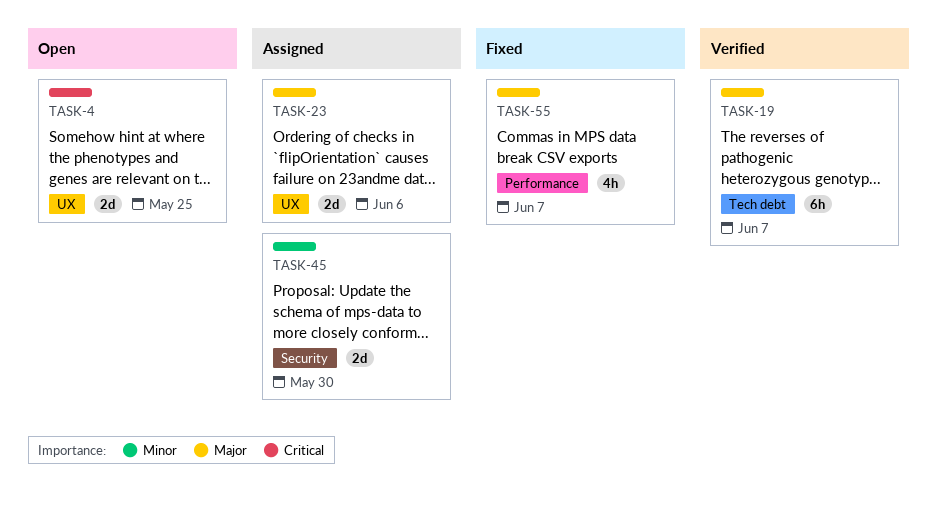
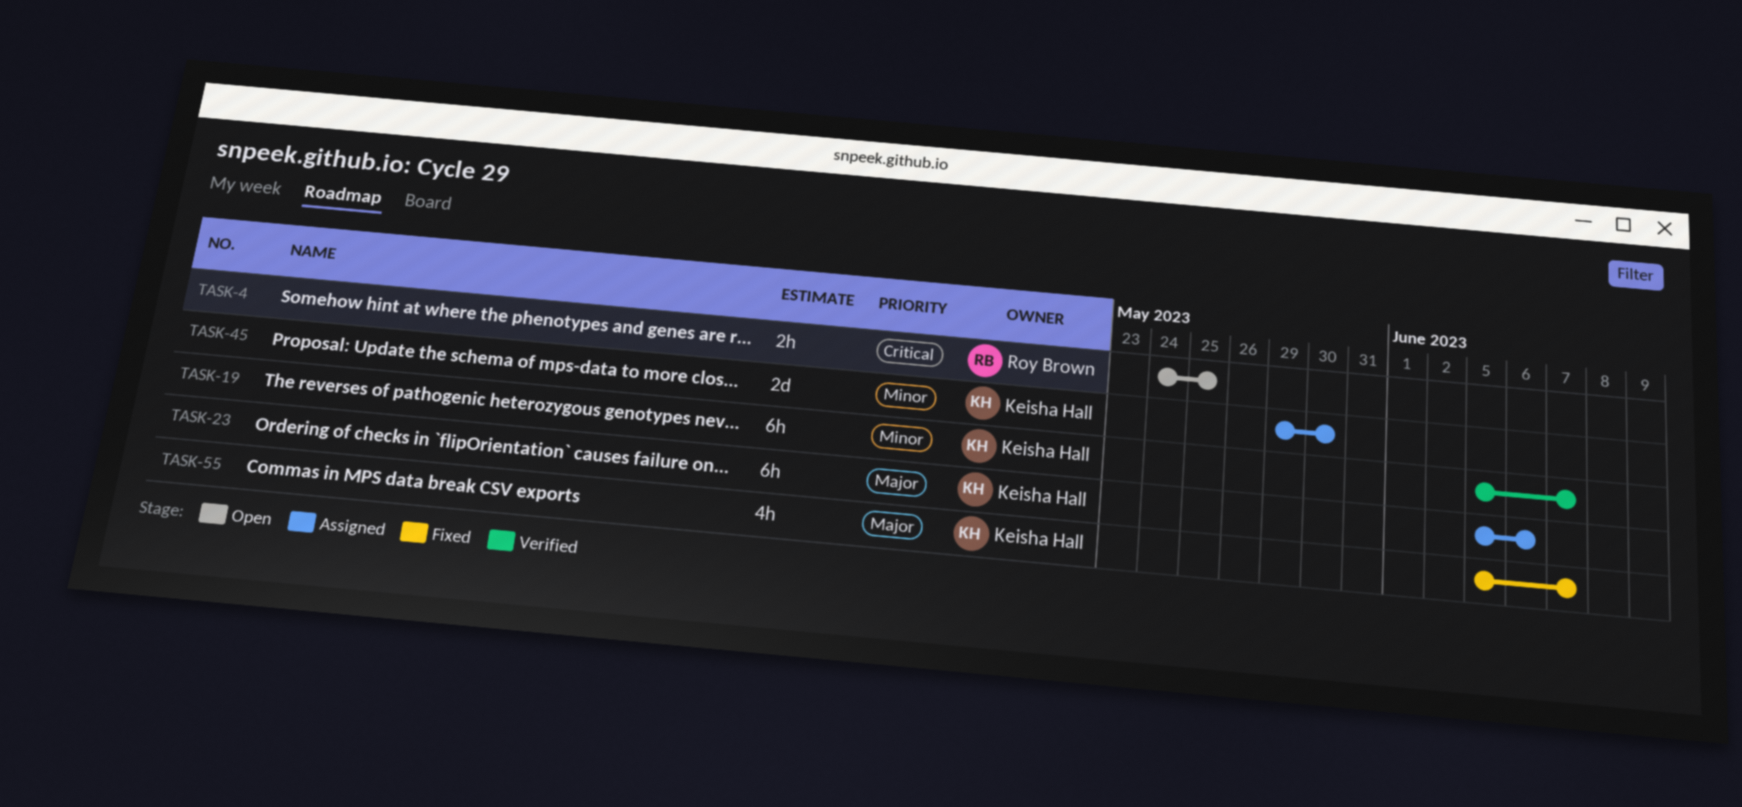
TASK-4, estimate: 2d -> 2h
TASK-19, priority: Major -> Minor
TASK-23, estimate: 2d -> 6h

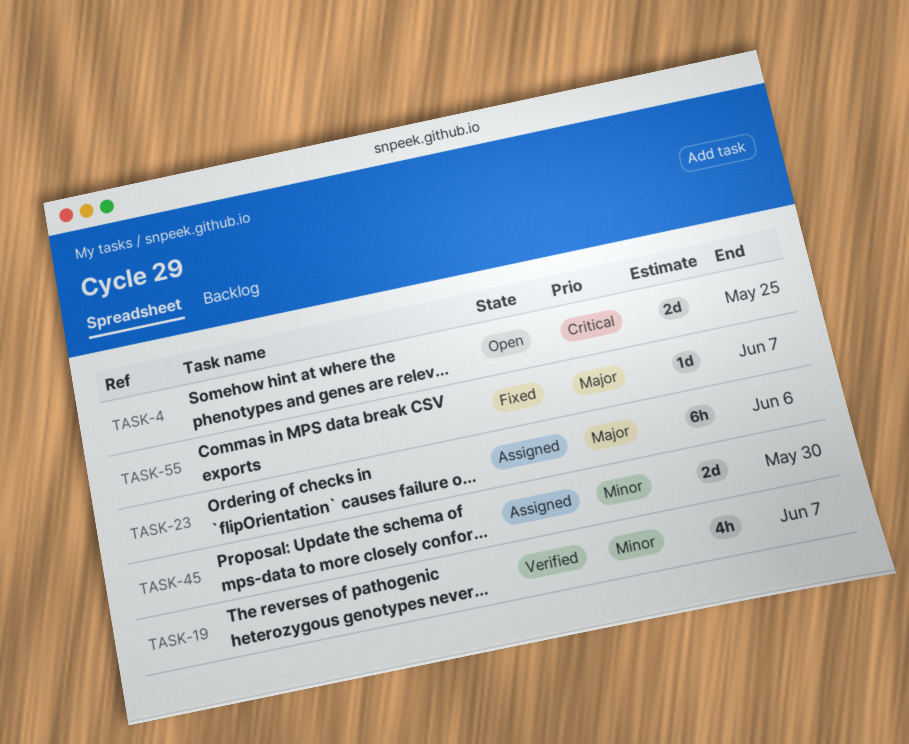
TASK-4, estimate: 2h -> 2d
TASK-19, estimate: 6h -> 4h
TASK-55, estimate: 4h -> 1d

